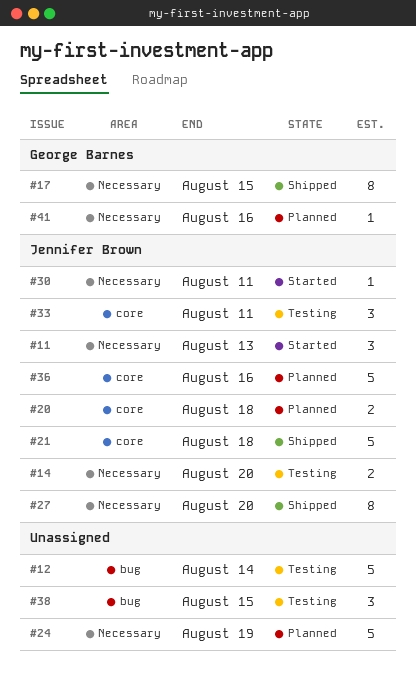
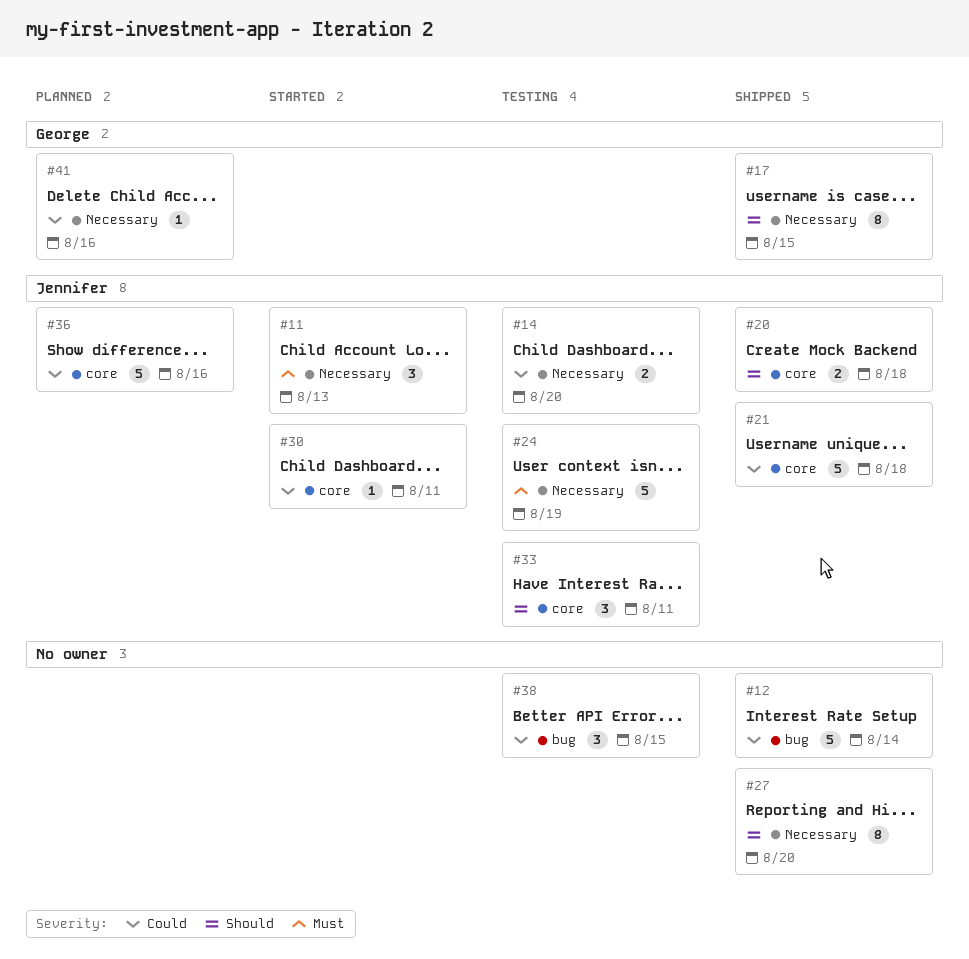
#12, status: Testing -> Shipped
#20, status: Planned -> Shipped
#24, status: Planned -> Testing
#24, owner: none -> Jennifer Brown
#27, owner: Jennifer Brown -> none
#30, label: Necessary -> core

